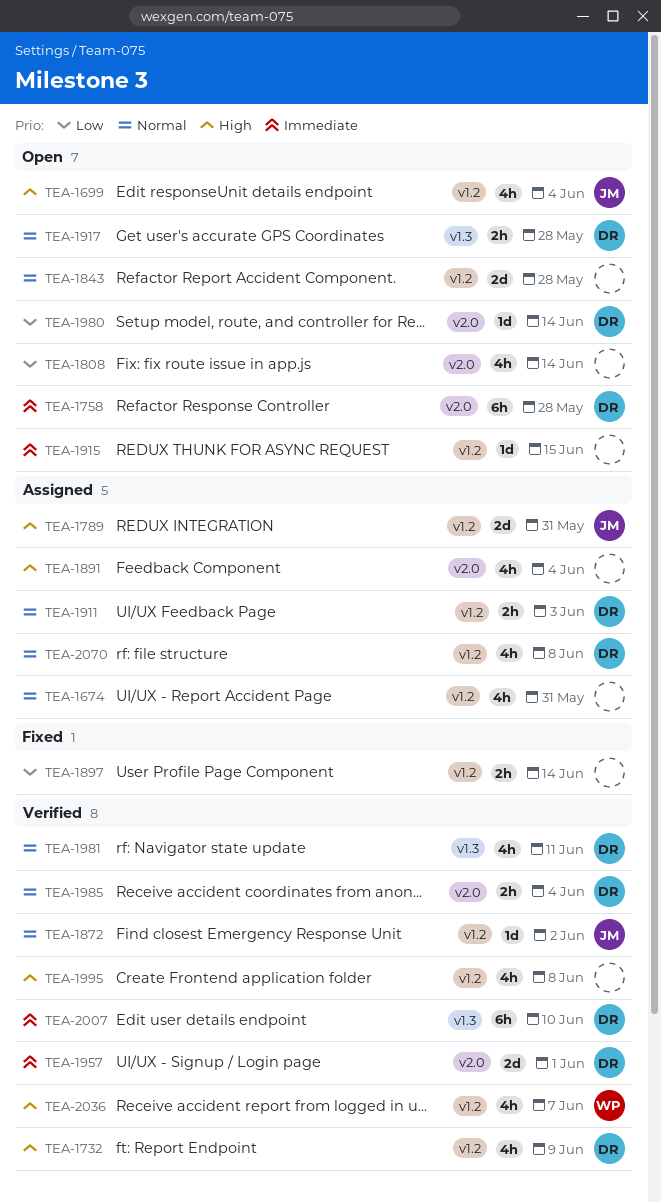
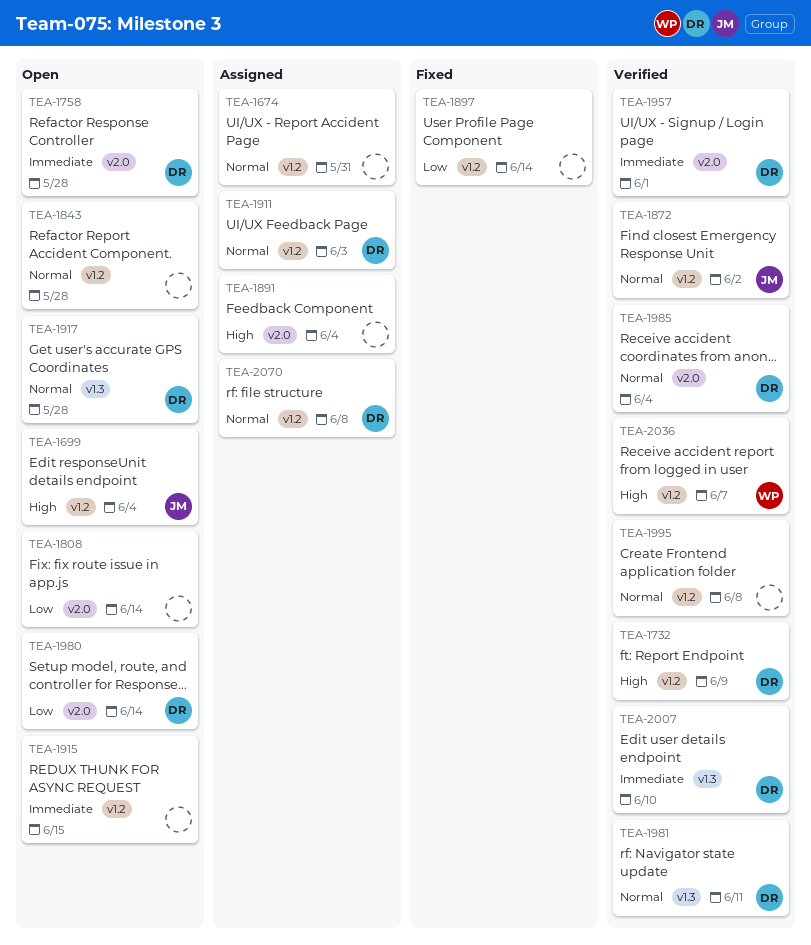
TEA-1789: present -> none
TEA-1995, priority: High -> Normal

